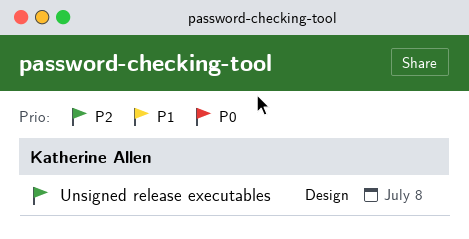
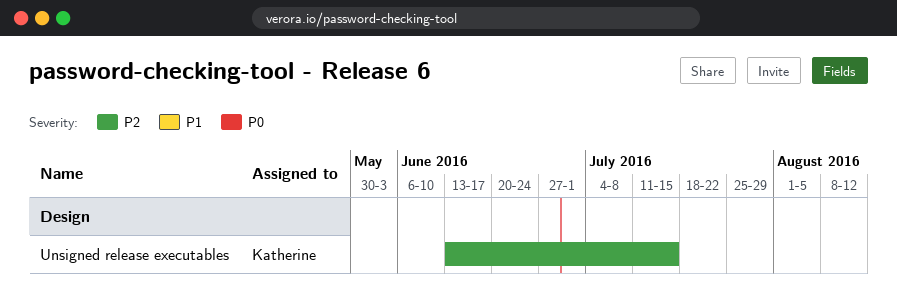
Unsigned release executables, due: Jul 8 -> Jul 15

